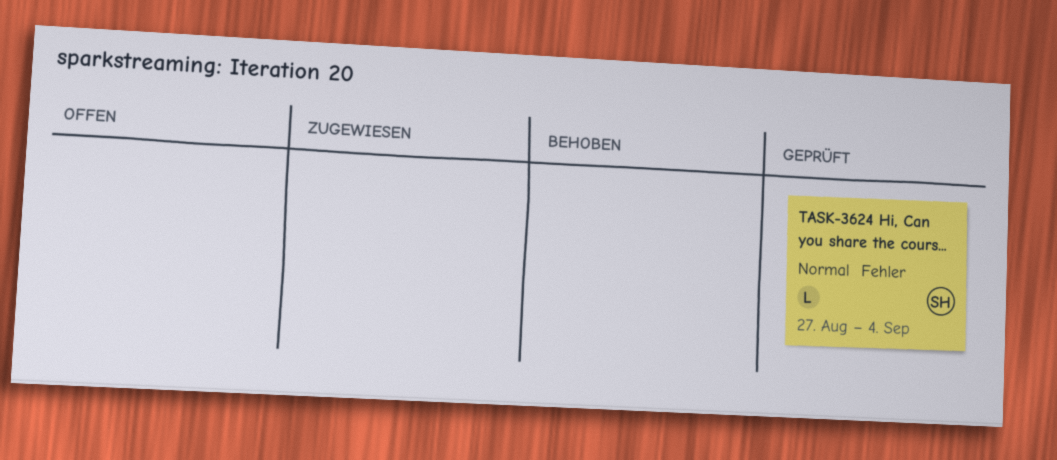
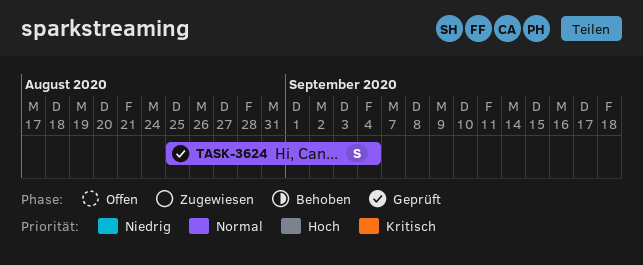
TASK-3624, estimate: L -> S
TASK-3624, start: Aug 27 -> Aug 25

